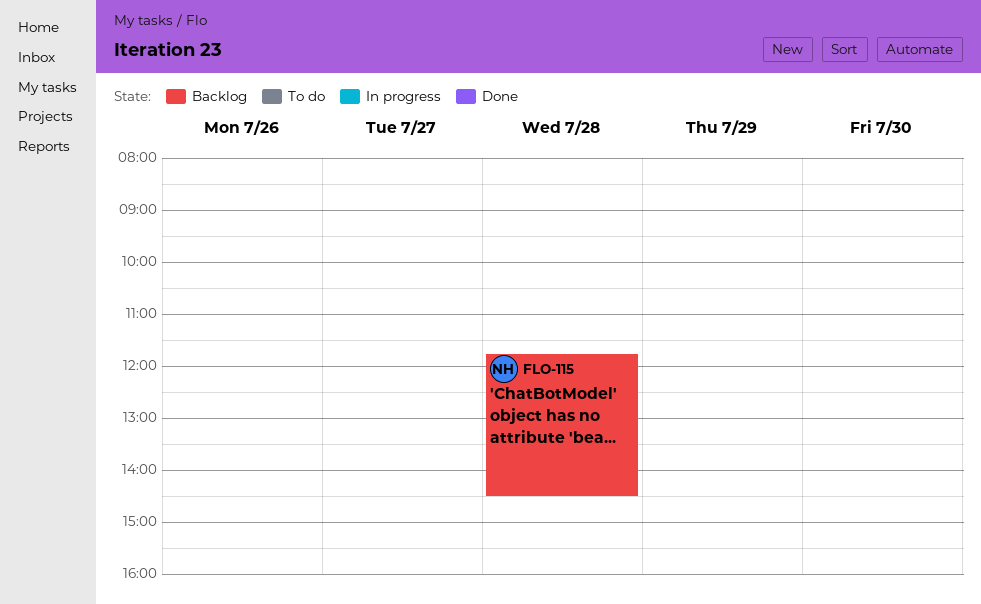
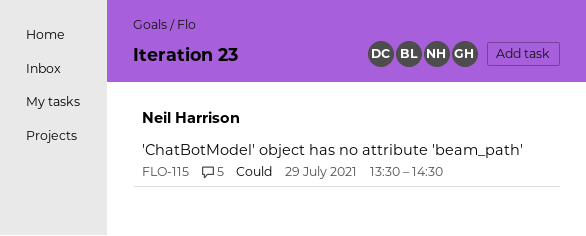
FLO-115, day: Jul 28 -> Jul 29
FLO-115, begins: 11:45 -> 13:30

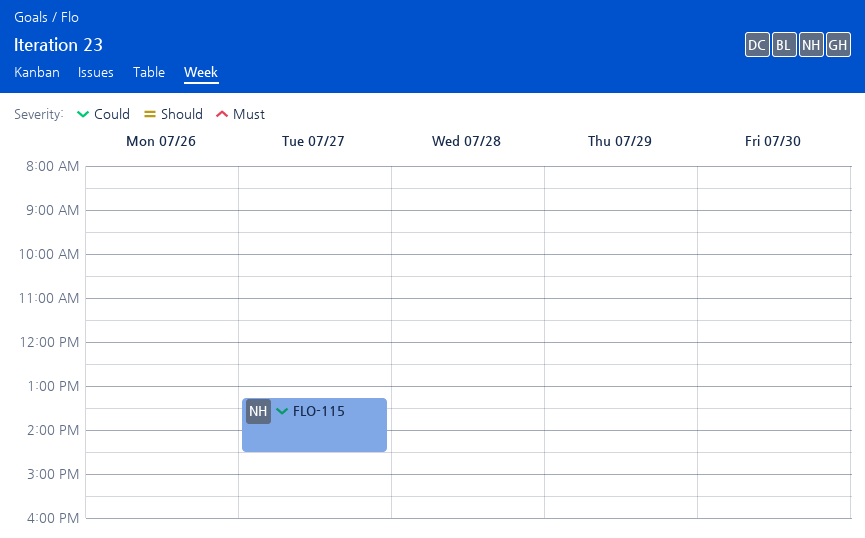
FLO-115, day: Jul 29 -> Jul 27
FLO-115, begins: 13:30 -> 13:15

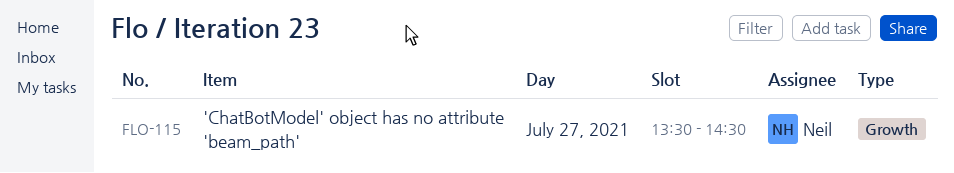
FLO-115, begins: 13:15 -> 13:30

